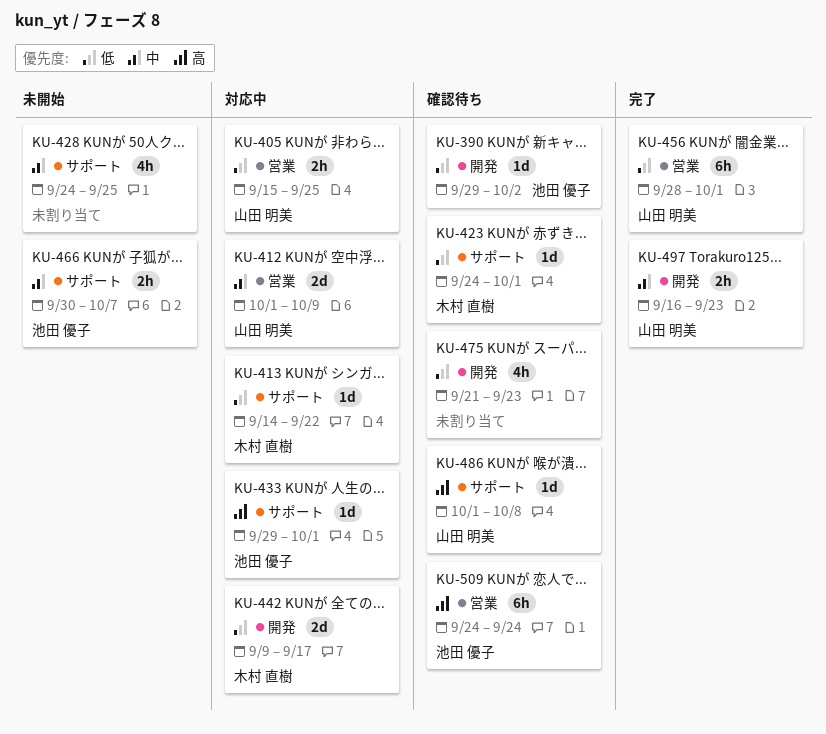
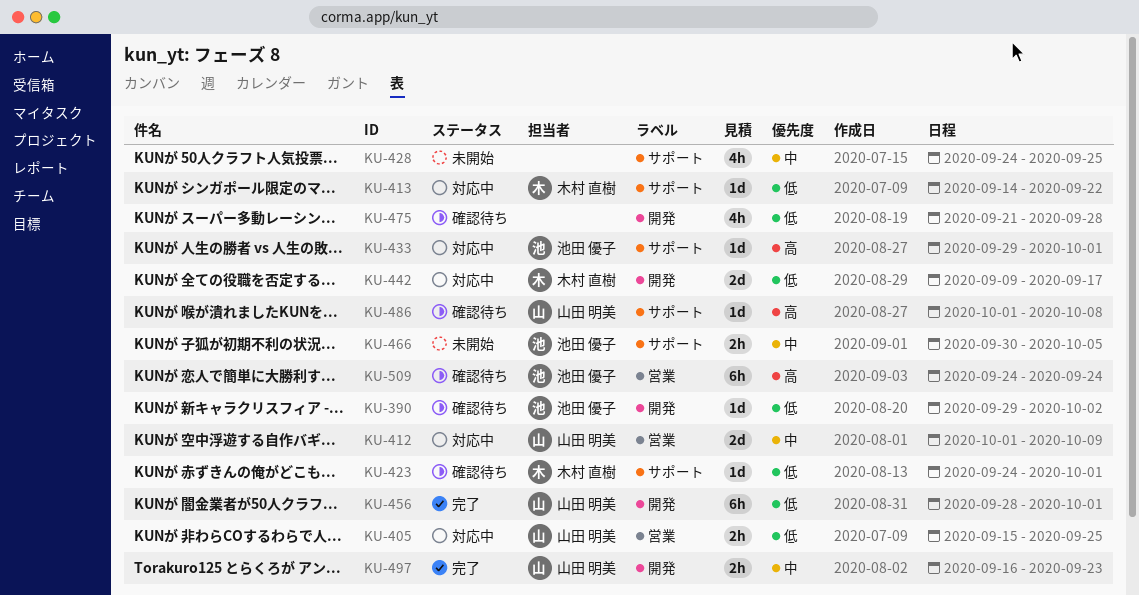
KU-456, label: 営業 -> 開発
KU-466, due: Oct 7 -> Oct 5
KU-475, due: Sep 23 -> Sep 28

